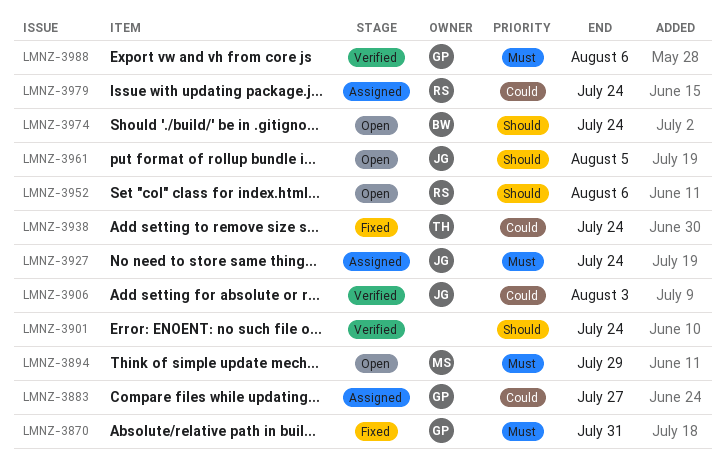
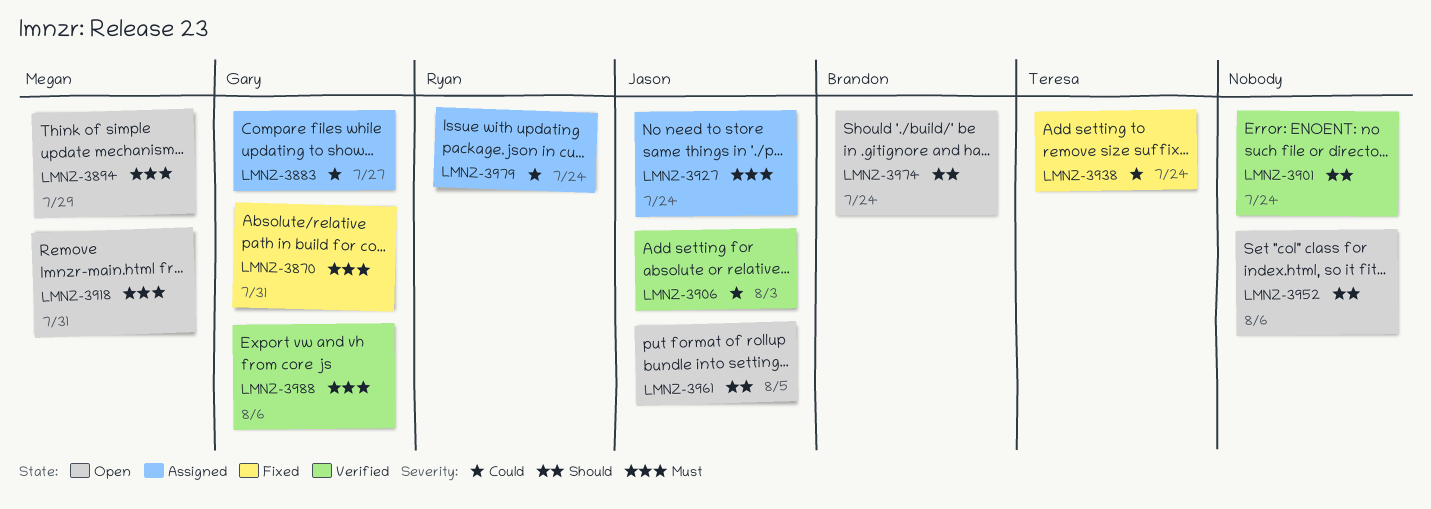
LMNZ-3918: none -> present
LMNZ-3952, owner: Ryan -> none

